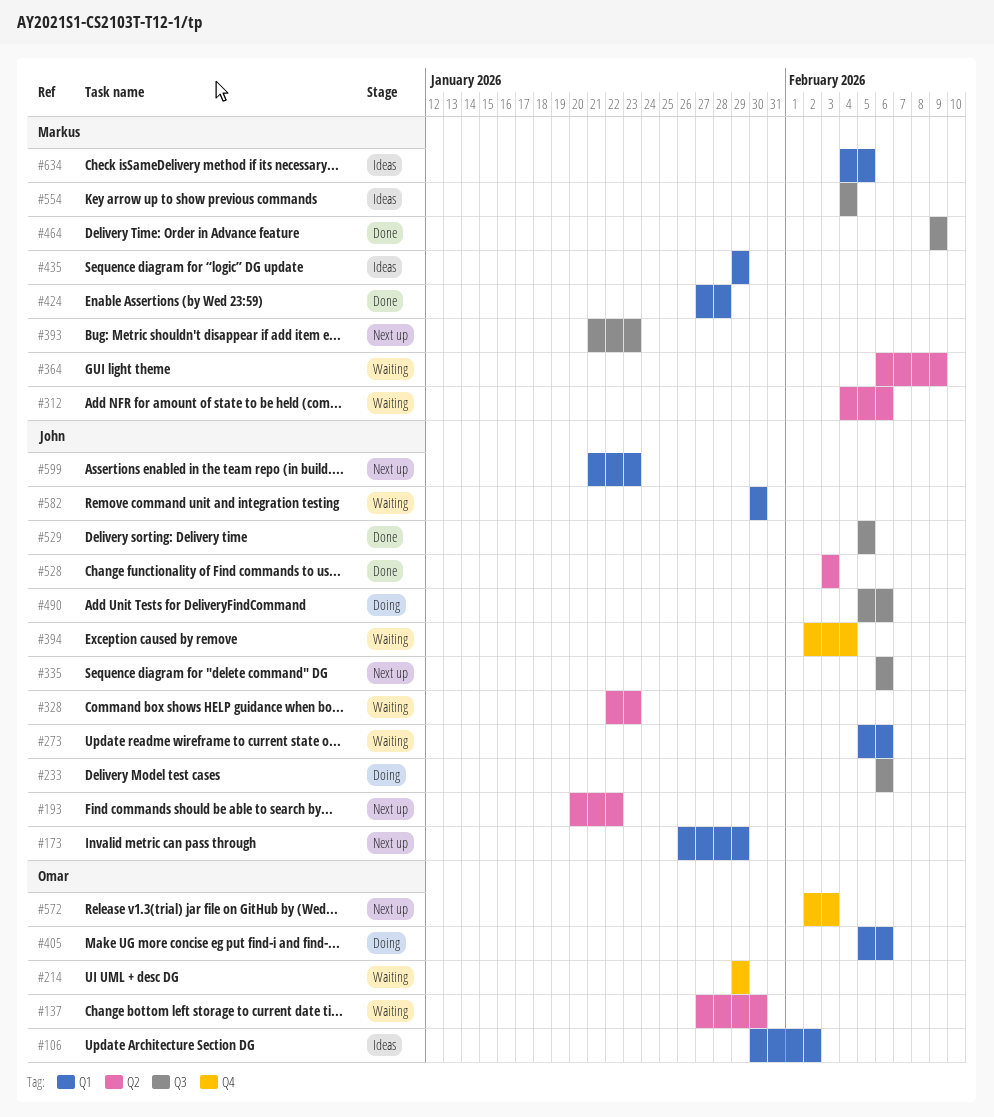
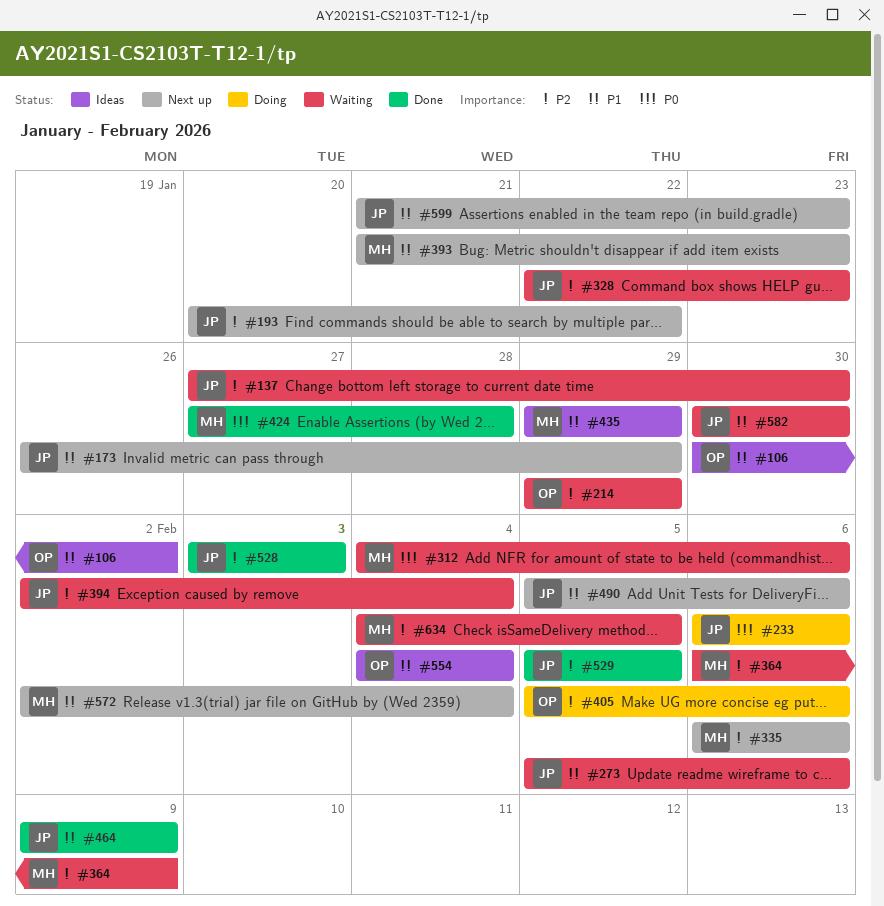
#137, owner: Omar -> John
#335, owner: John -> Markus
#464, owner: Markus -> John
#490, status: Doing -> Next up
#554, owner: Markus -> Omar
#572, owner: Omar -> Markus
#572, due: Feb 3 -> Feb 4
#634, status: Ideas -> Waiting

